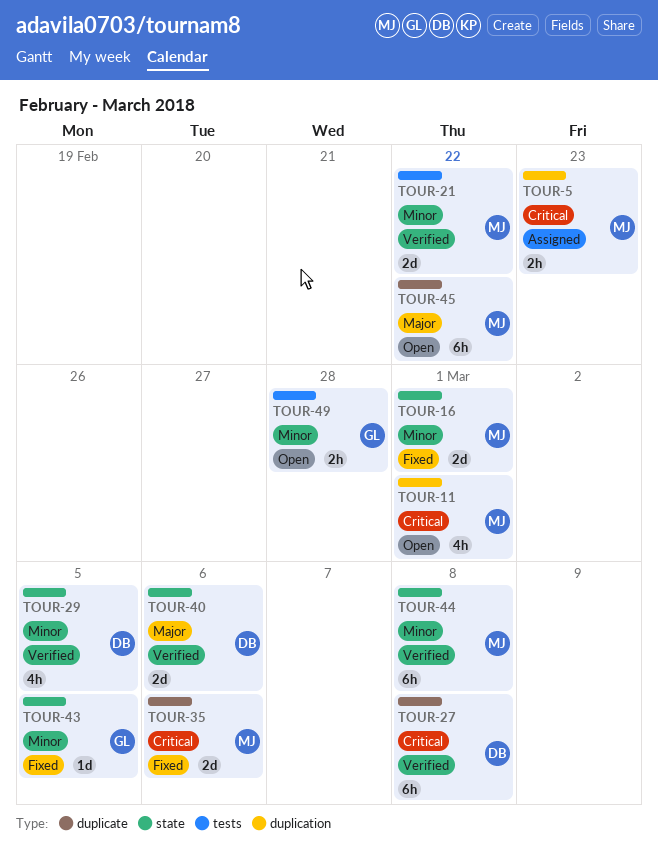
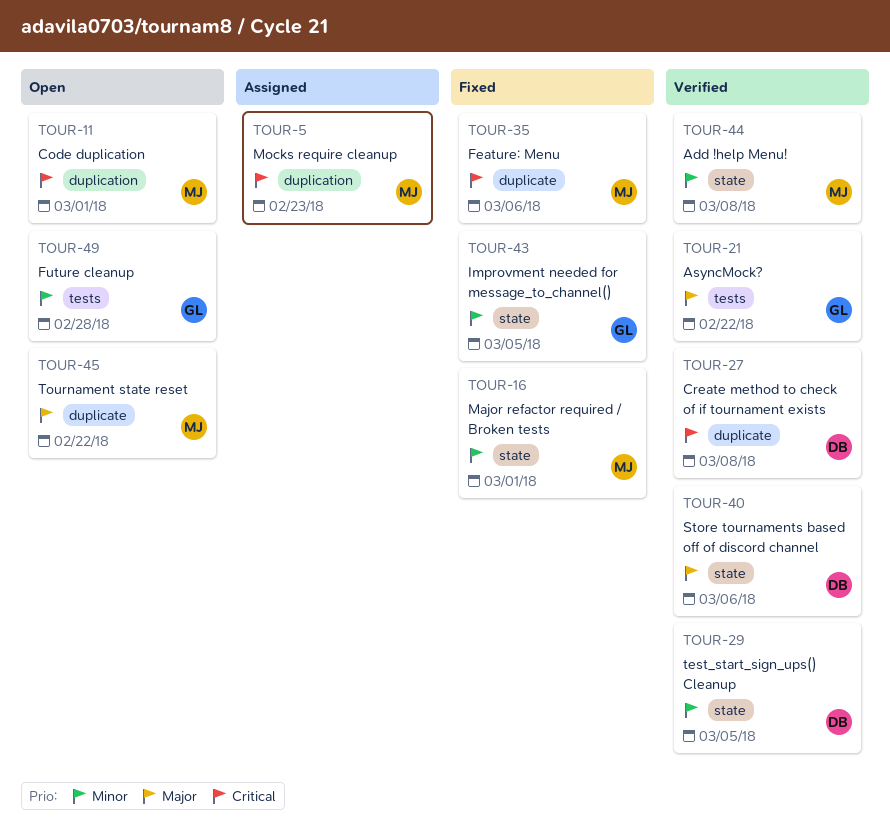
TOUR-21, owner: MJ -> GL
TOUR-21, priority: Minor -> Major

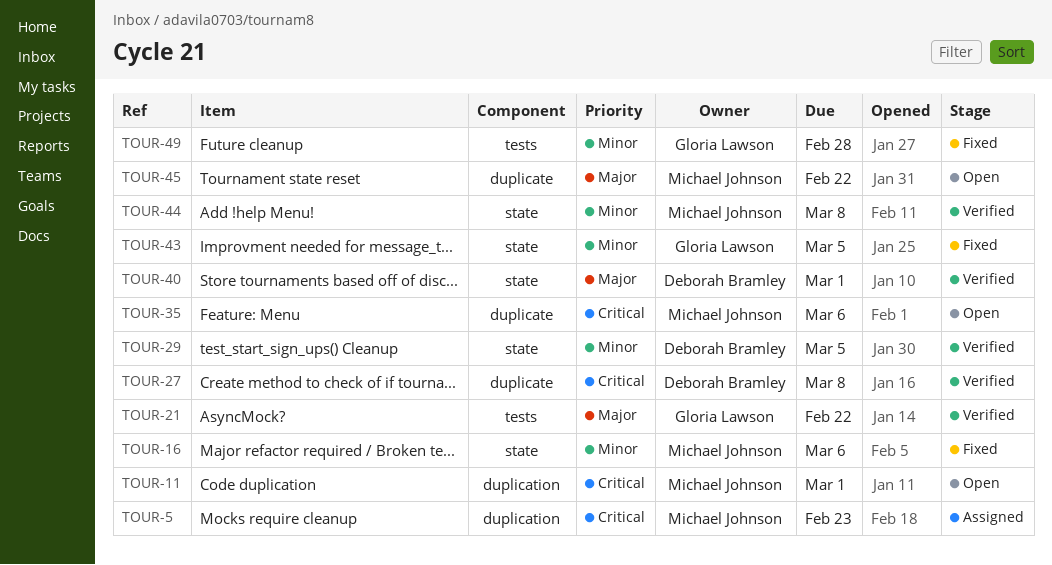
TOUR-16, due: Mar 1 -> Mar 6
TOUR-35, status: Fixed -> Open
TOUR-40, due: Mar 6 -> Mar 1
TOUR-49, status: Open -> Fixed

